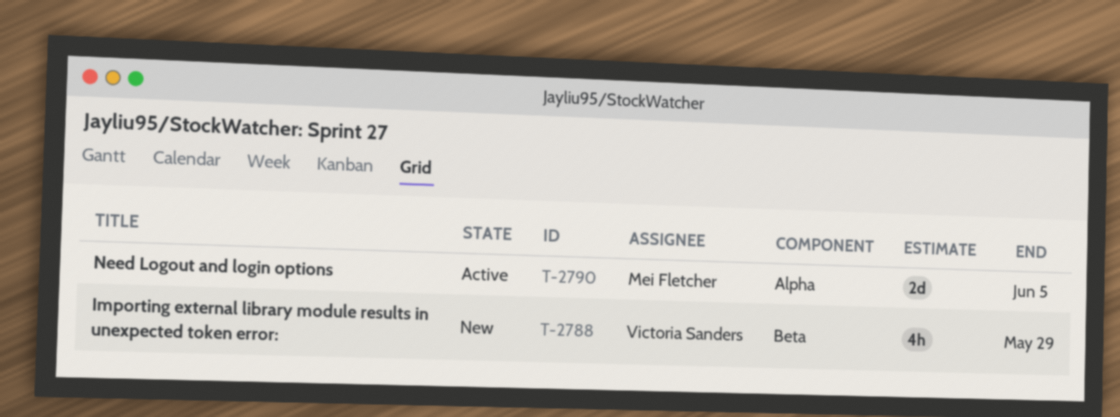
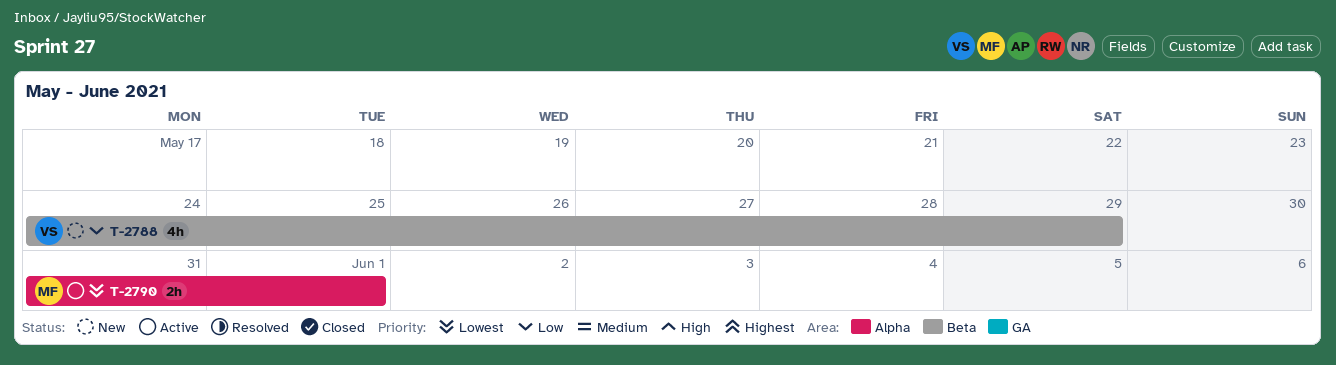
T-2790, estimate: 2d -> 2h
T-2790, due: Jun 5 -> Jun 1

